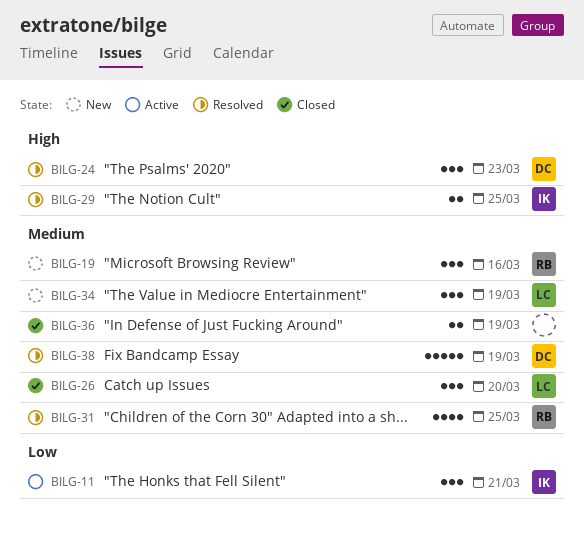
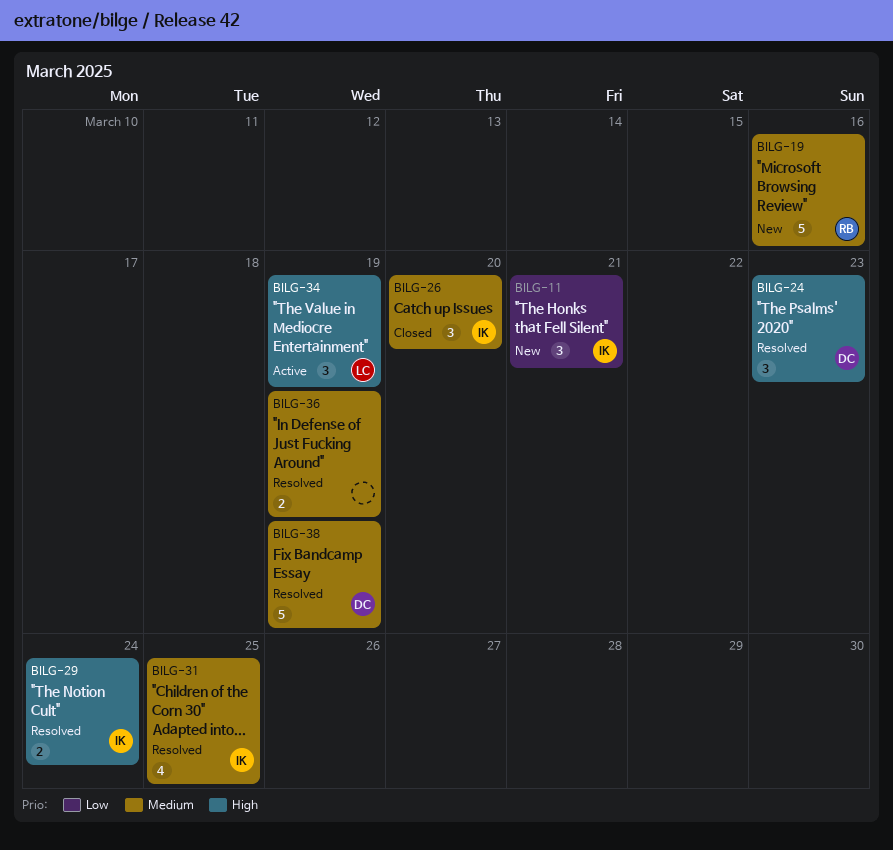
BILG-11, status: Active -> New
BILG-19, estimate: 3 -> 5
BILG-26, owner: LC -> IK
BILG-29, due: Mar 25 -> Mar 24
BILG-31, owner: RB -> IK
BILG-34, status: New -> Active
BILG-34, priority: Medium -> High
BILG-36, status: Closed -> Resolved

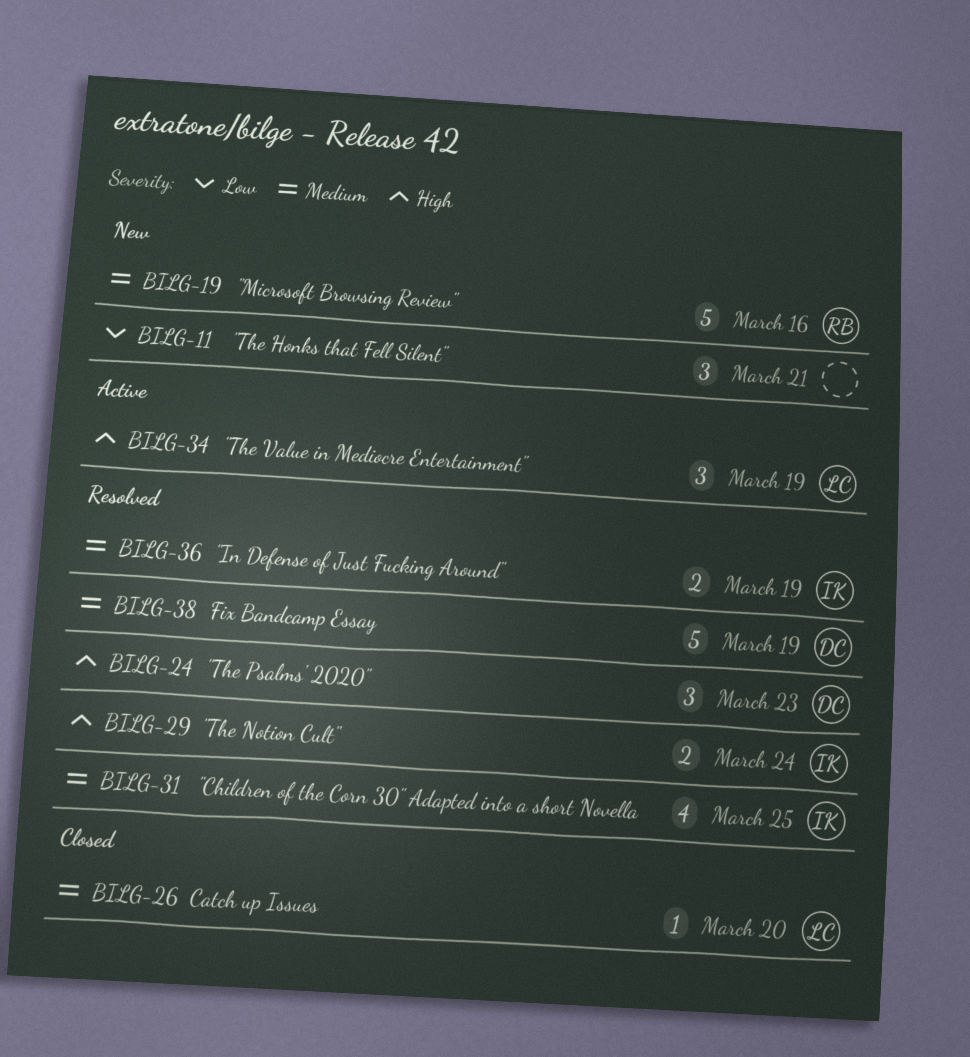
BILG-11, owner: IK -> none
BILG-26, owner: IK -> LC
BILG-26, estimate: 3 -> 1
BILG-36, owner: none -> IK

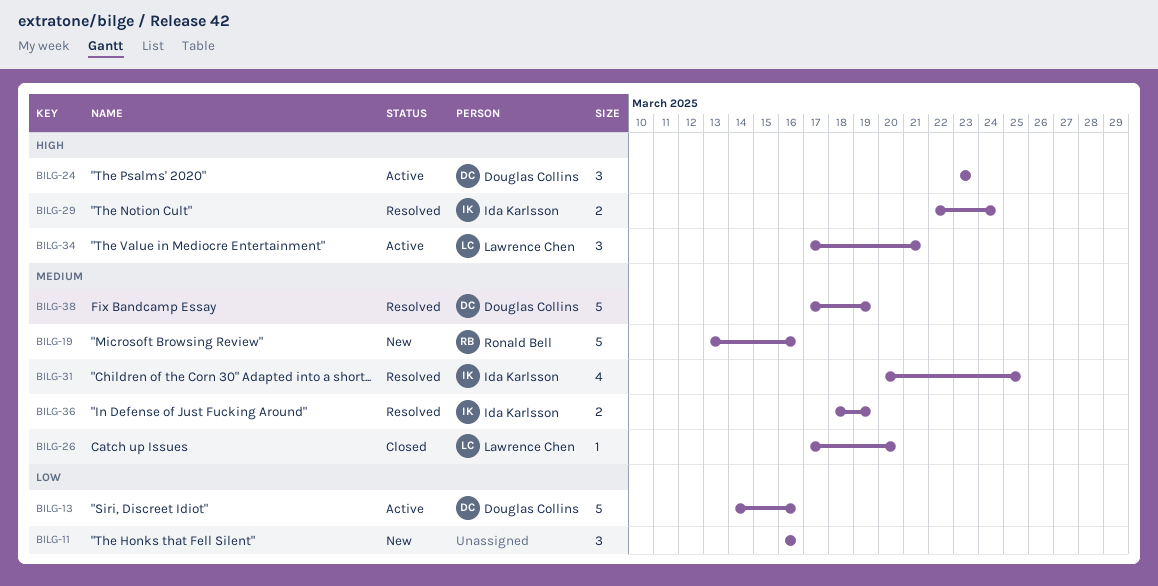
BILG-11, due: Mar 21 -> Mar 16
BILG-13: none -> present
BILG-24, status: Resolved -> Active
BILG-34, due: Mar 19 -> Mar 21

